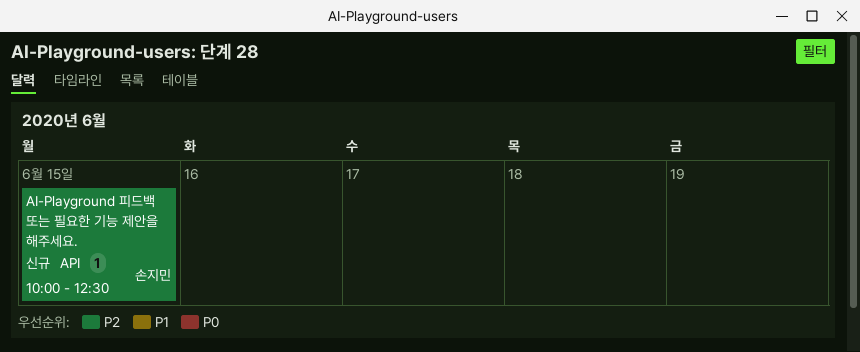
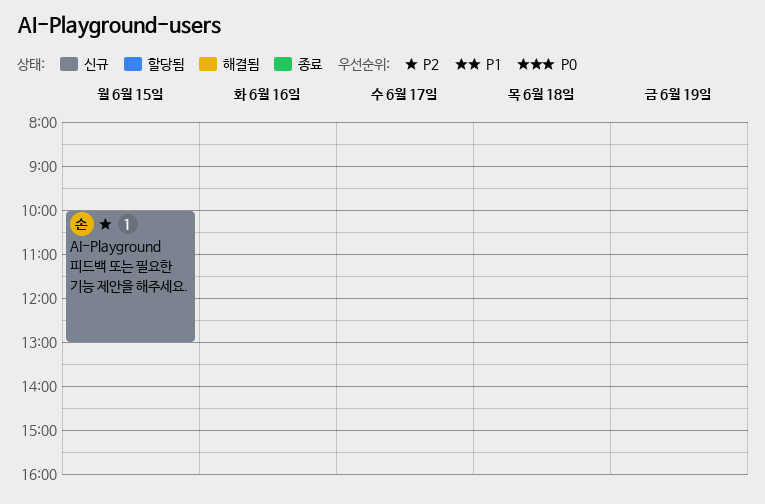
AI-Playground 피드백 또는 필요한 기능 제안을 해주세요., ends: 12:30 -> 13:00

